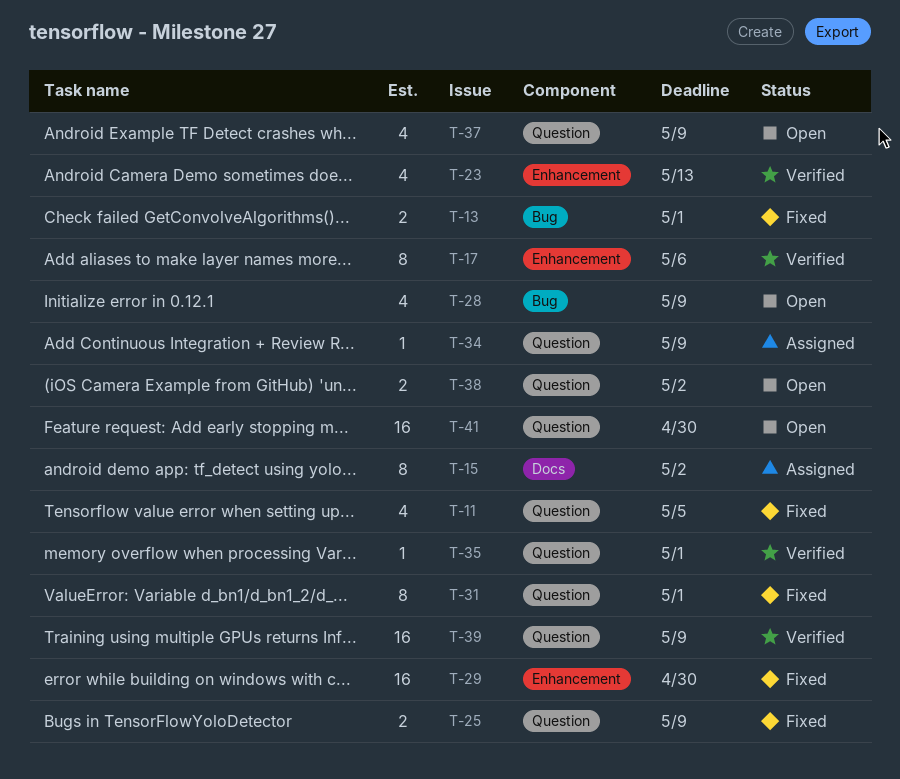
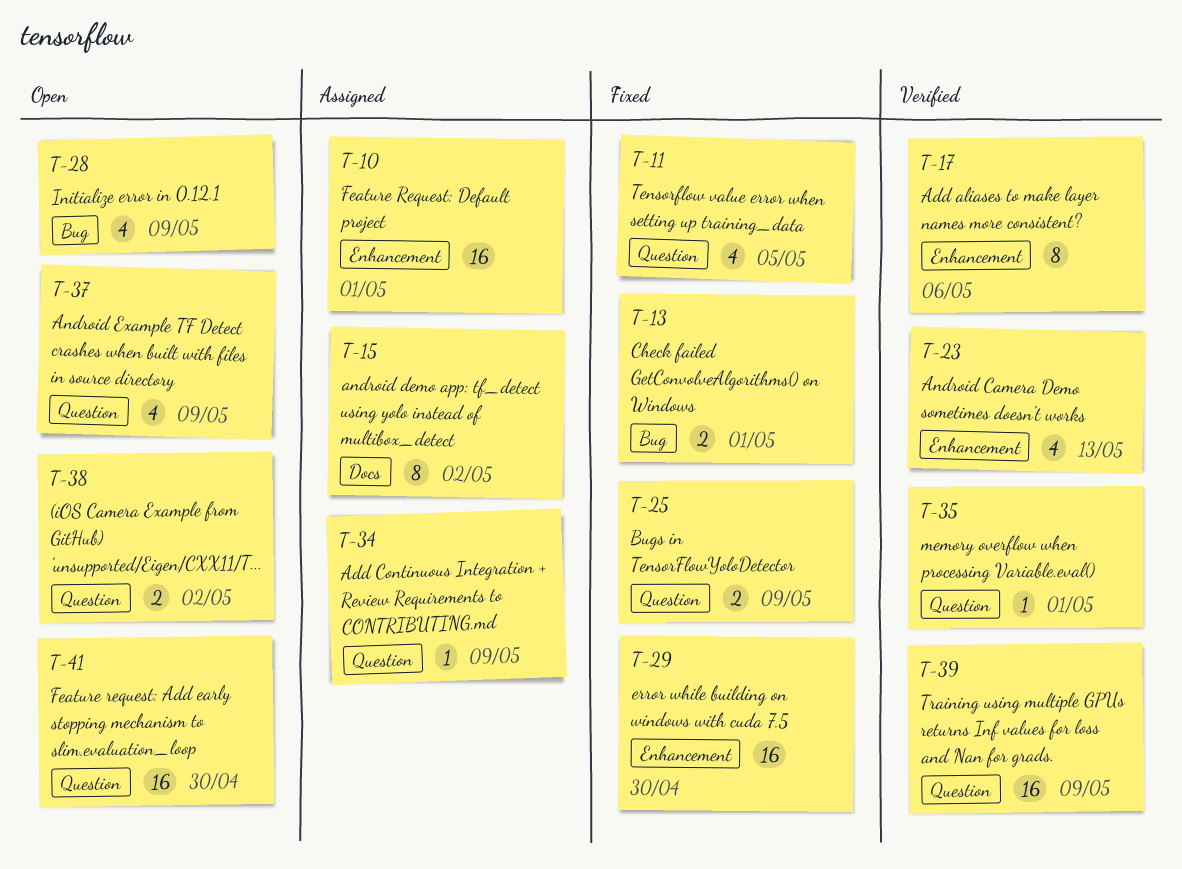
T-10: none -> present
T-31: present -> none

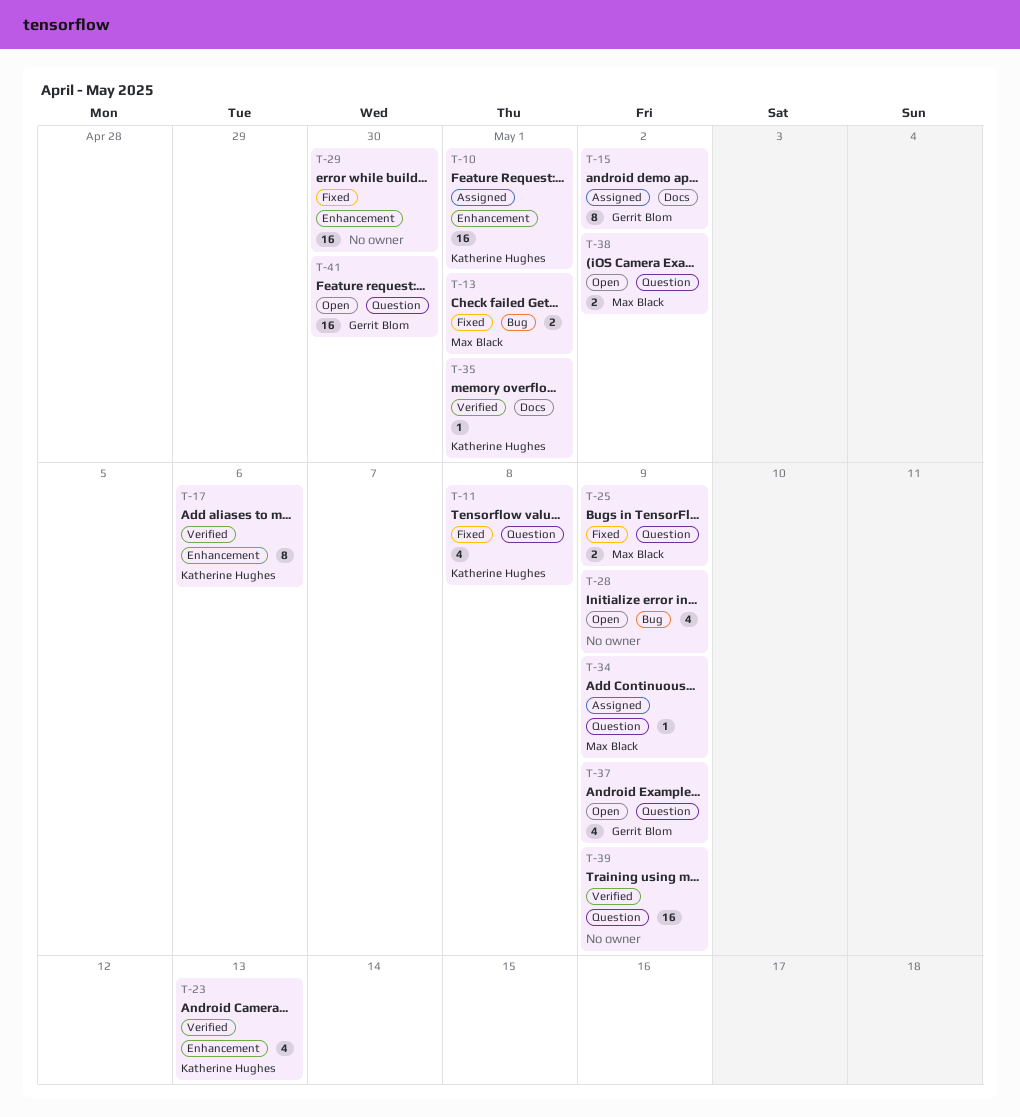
T-11, due: May 5 -> May 8
T-35, label: Question -> Docs

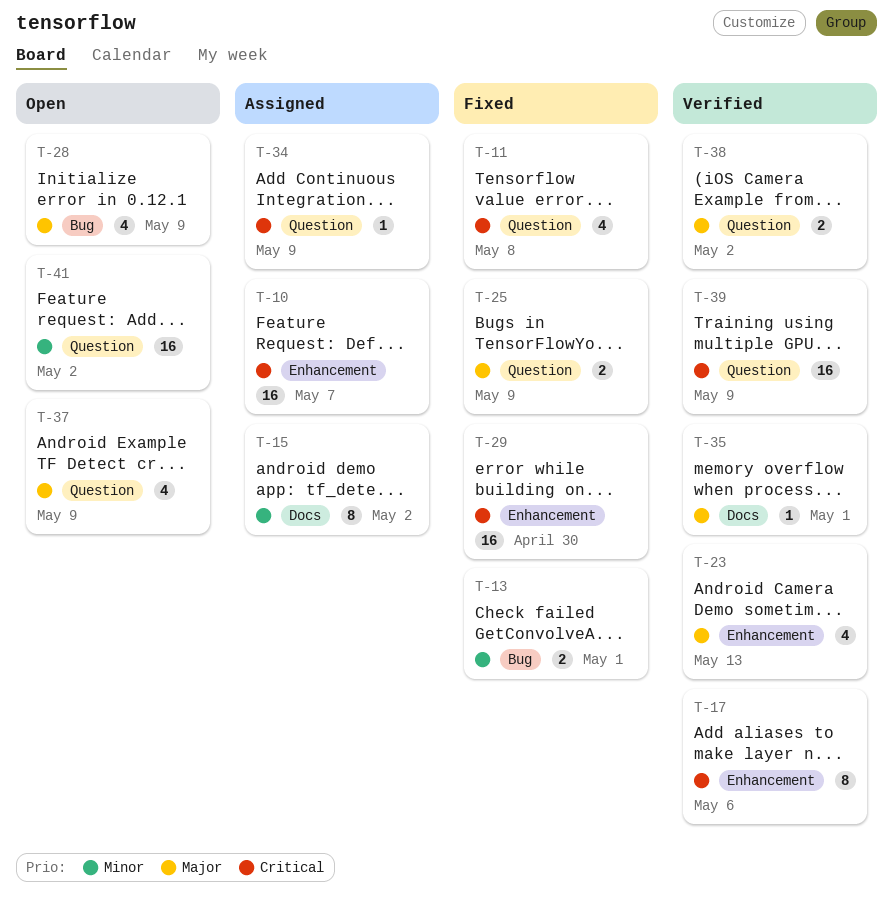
T-10, due: May 1 -> May 7
T-38, status: Open -> Verified
T-41, due: Apr 30 -> May 2

